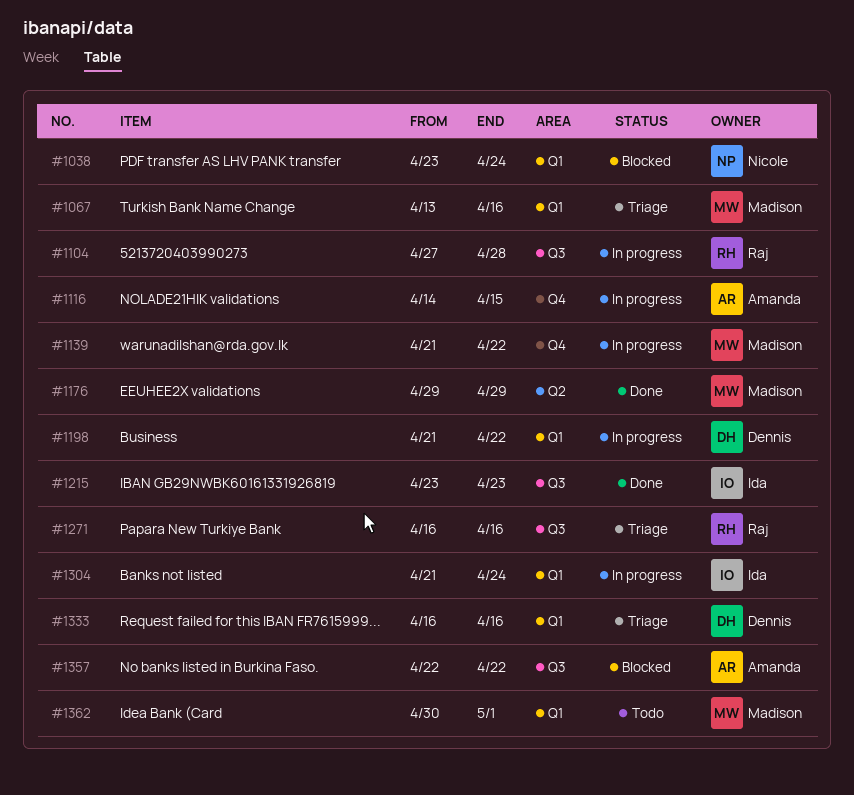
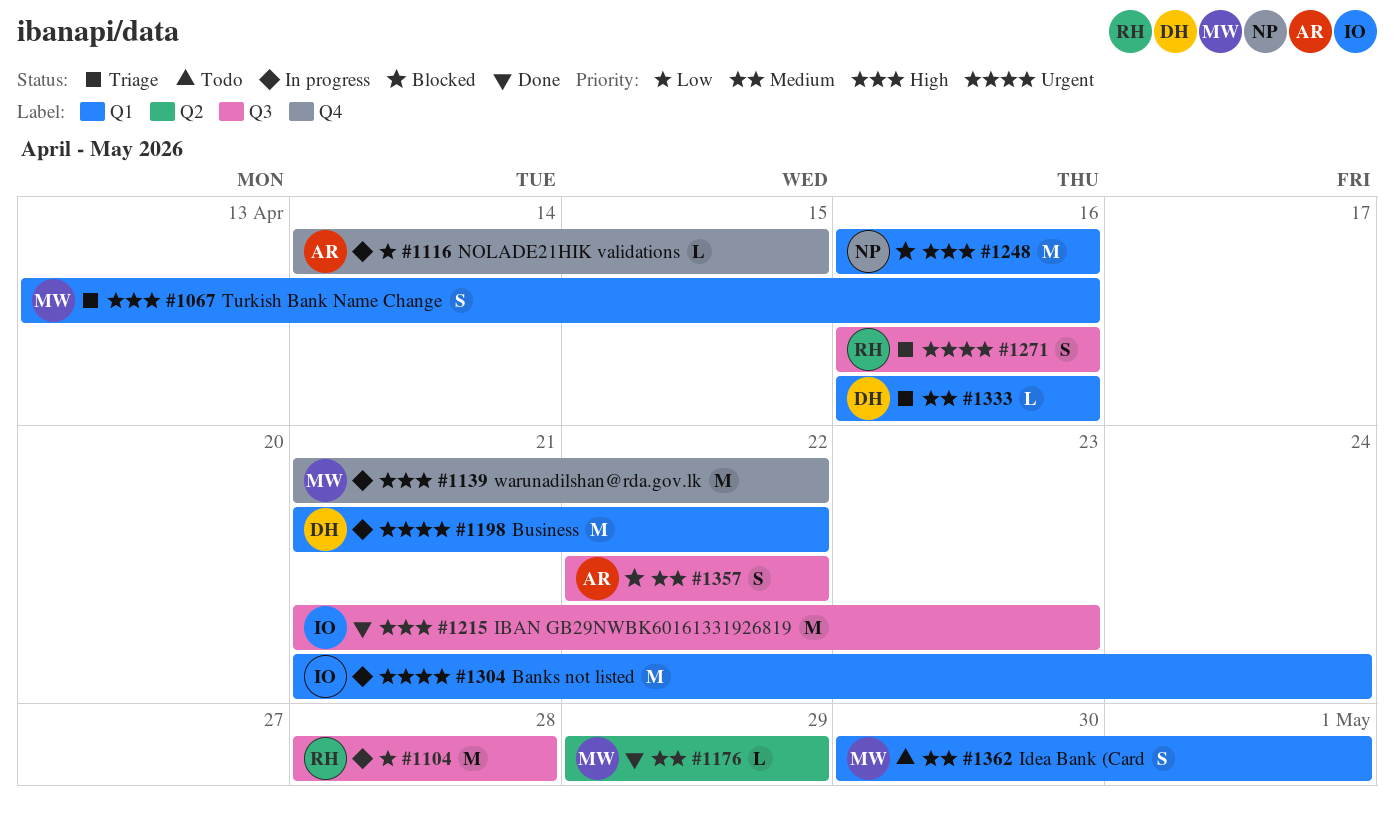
#1038: present -> none
#1104, start: Apr 27 -> Apr 28
#1215, start: Apr 23 -> Apr 21
#1248: none -> present

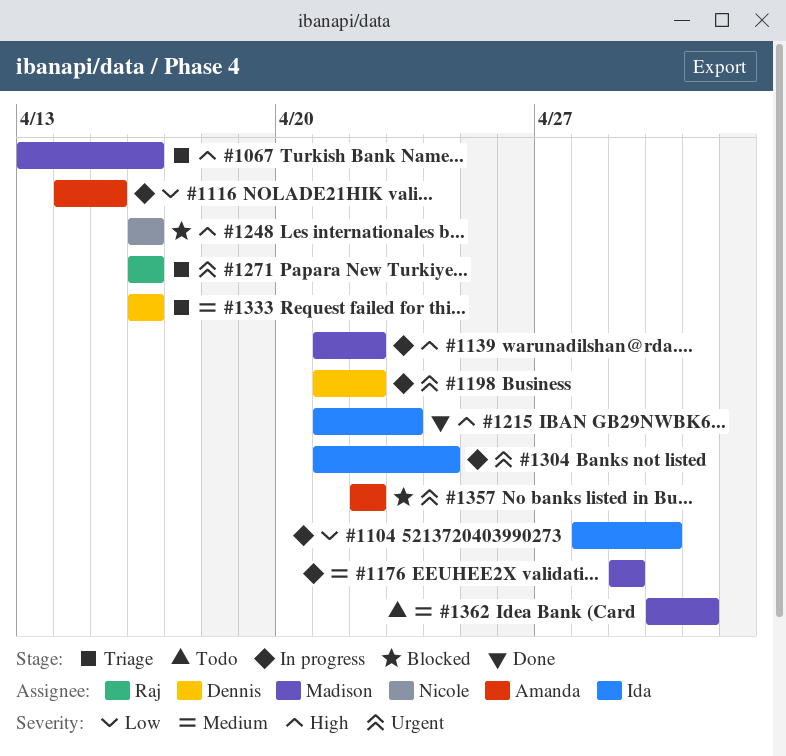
#1104, owner: Raj -> Ida
#1104, due: Apr 28 -> Apr 30
#1176, status: Done -> In progress
#1357, priority: Medium -> Urgent

